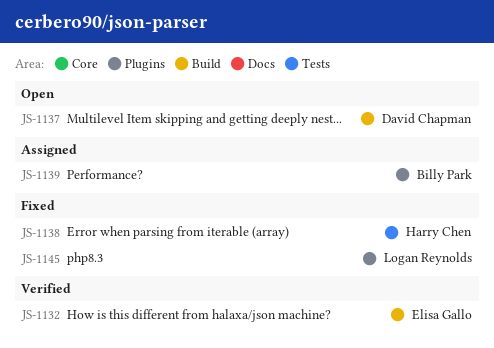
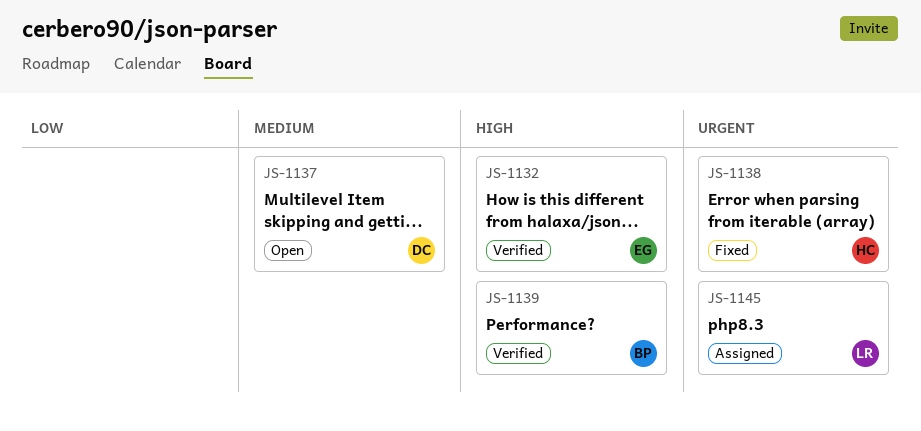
JS-1139, status: Assigned -> Verified
JS-1145, status: Fixed -> Assigned

